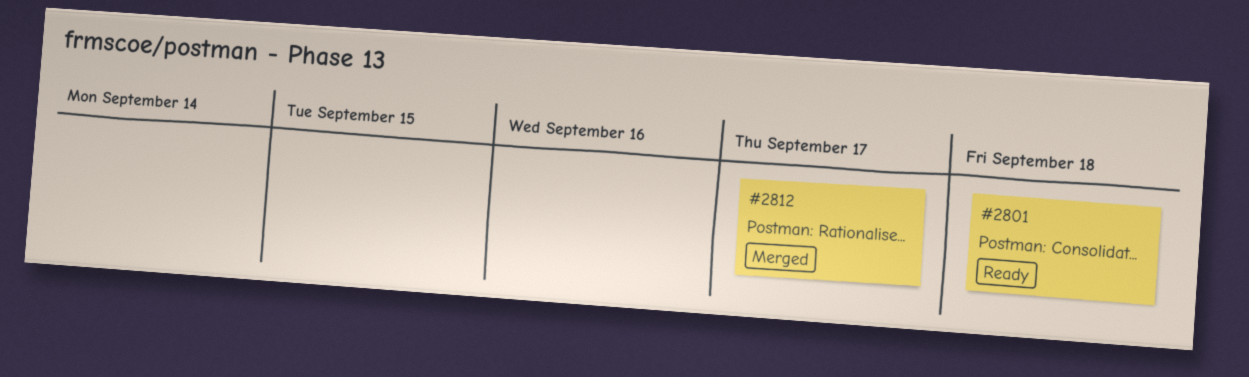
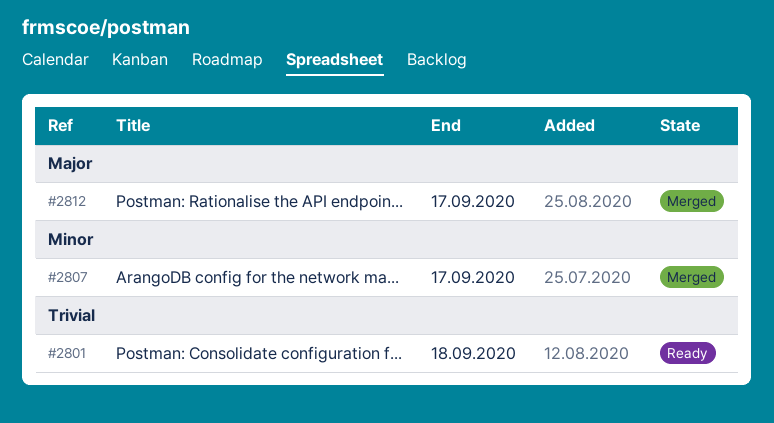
#2807: none -> present

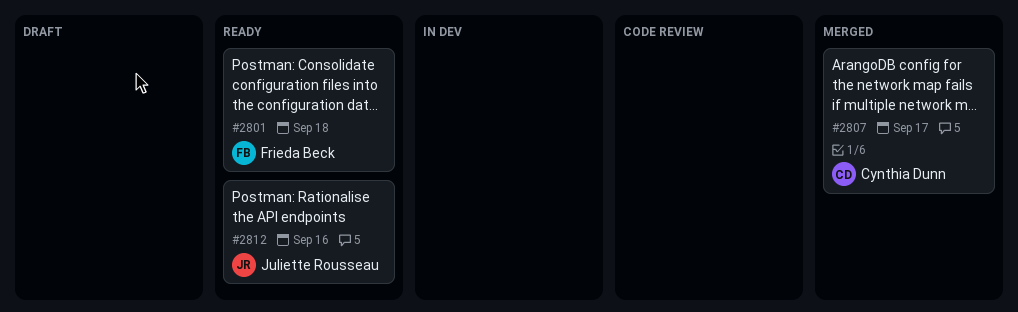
#2812, status: Merged -> Ready
#2812, due: Sep 17 -> Sep 16

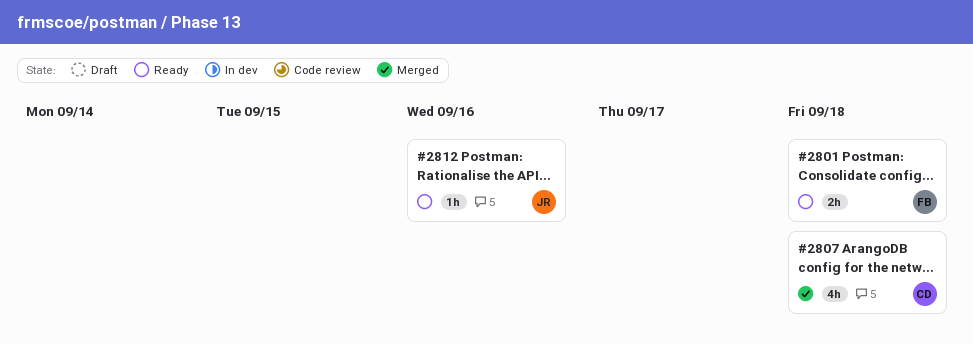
#2807, due: Sep 17 -> Sep 18

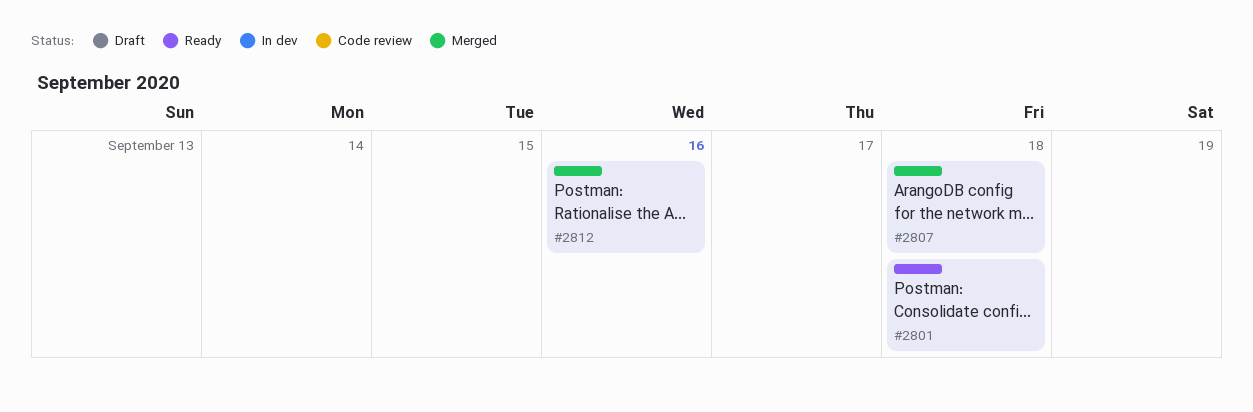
#2812, status: Ready -> Merged

